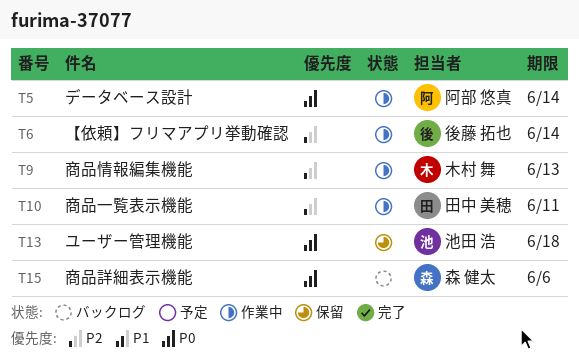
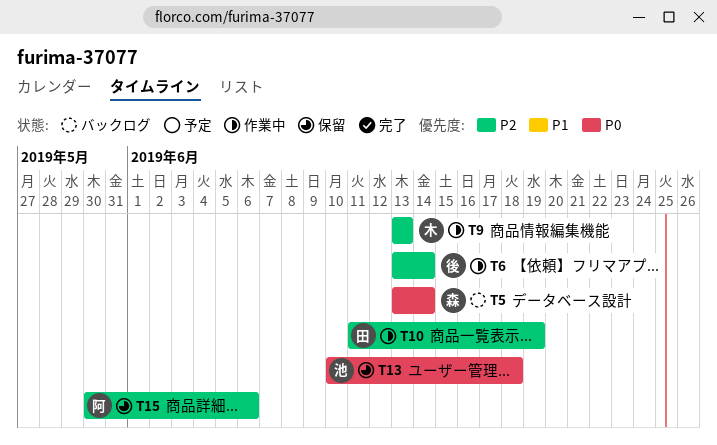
T5, status: 作業中 -> バックログ
T5, owner: 阿部 悠真 -> 森 健太
T10, due: Jun 11 -> Jun 19
T15, status: バックログ -> 保留
T15, owner: 森 健太 -> 阿部 悠真
T15, priority: P0 -> P2

